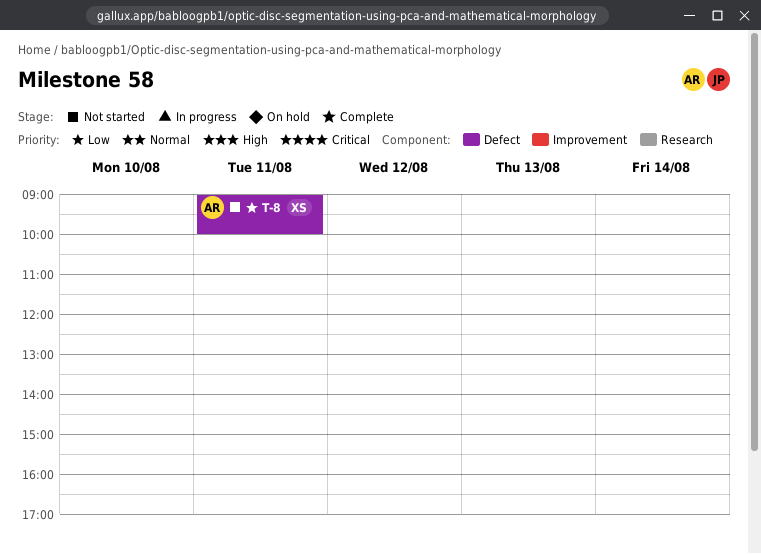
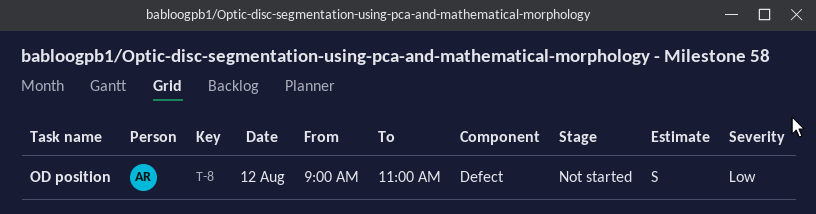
T-8, estimate: XS -> S
T-8, day: Aug 11 -> Aug 12
T-8, ends: 10:00 -> 11:00

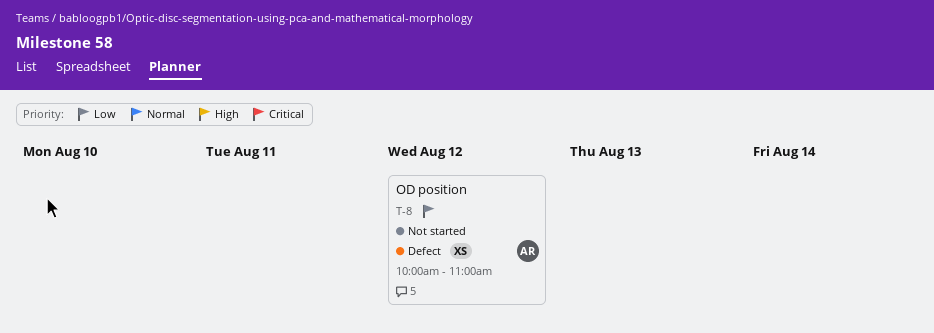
T-8, estimate: S -> XS
T-8, begins: 09:00 -> 10:00

